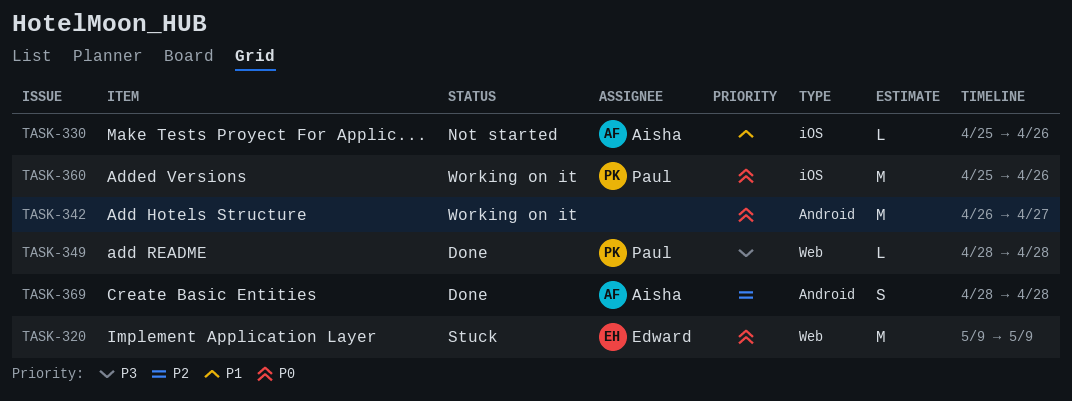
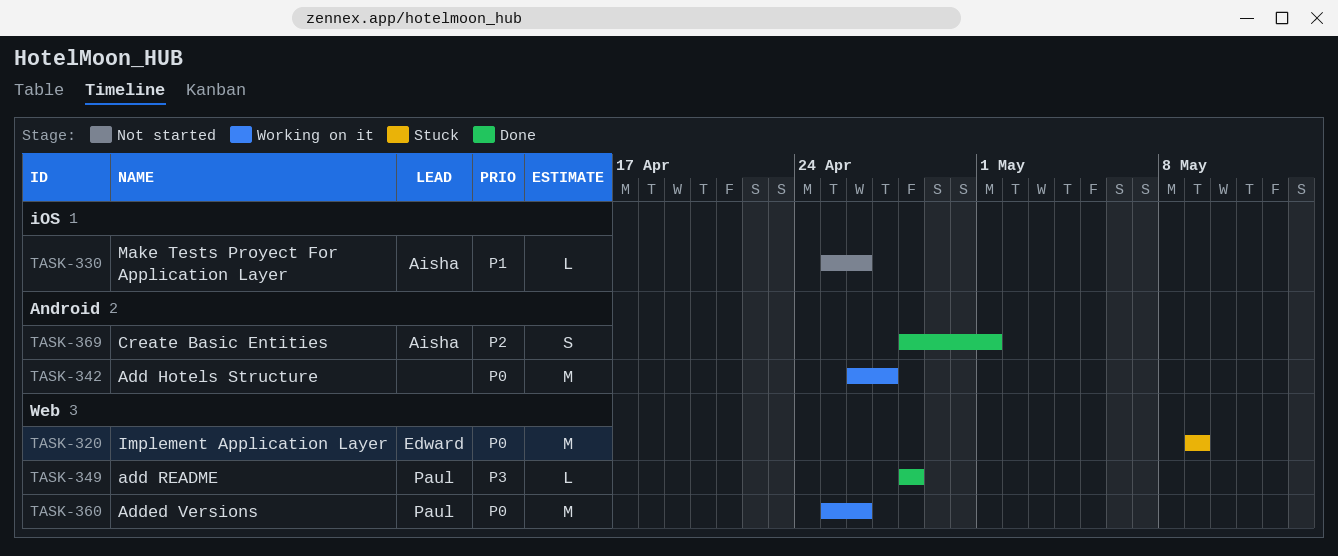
TASK-360, label: iOS -> Web
TASK-369, due: Apr 28 -> May 1

